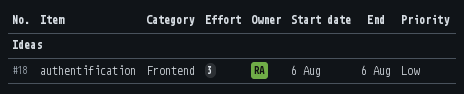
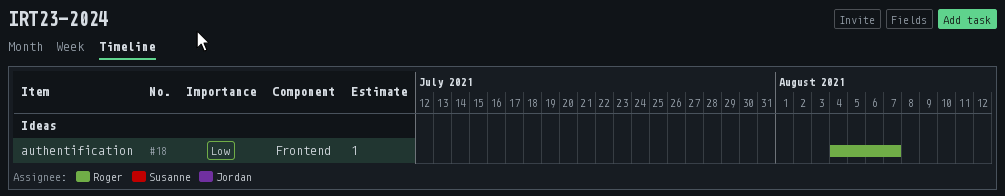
#18, estimate: 3 -> 1
#18, start: Aug 6 -> Aug 4
#18, due: Aug 6 -> Aug 7

